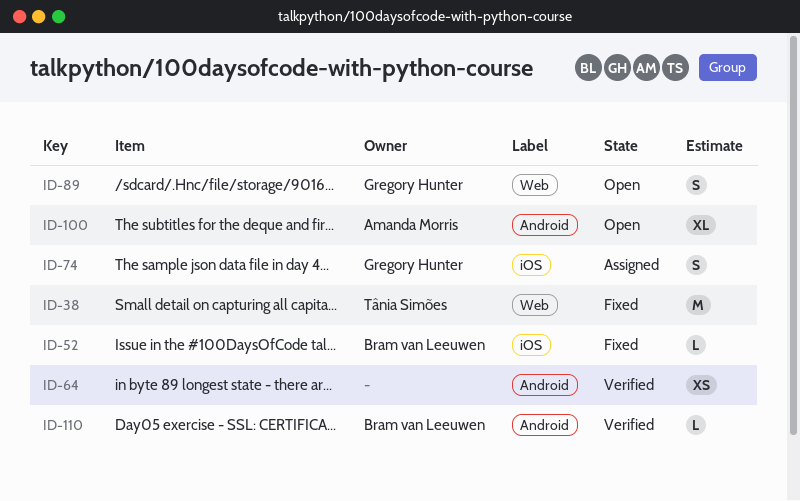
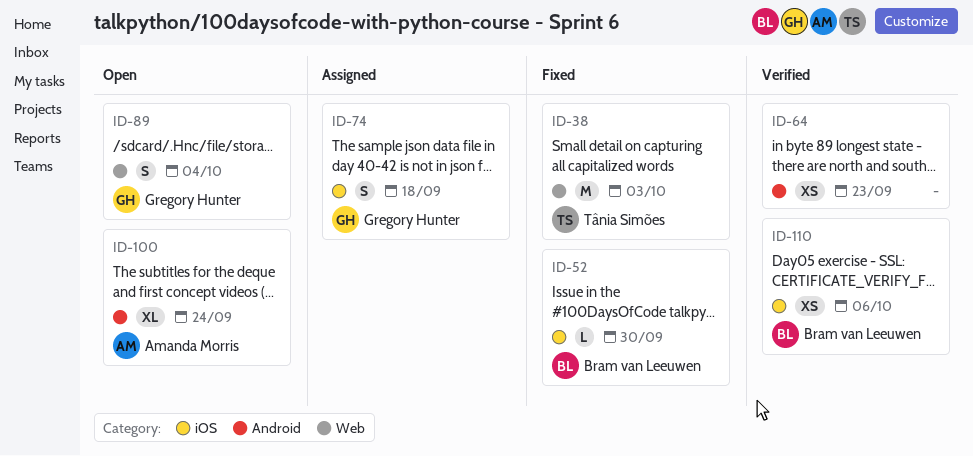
ID-110, label: Android -> iOS
ID-110, estimate: L -> XS

